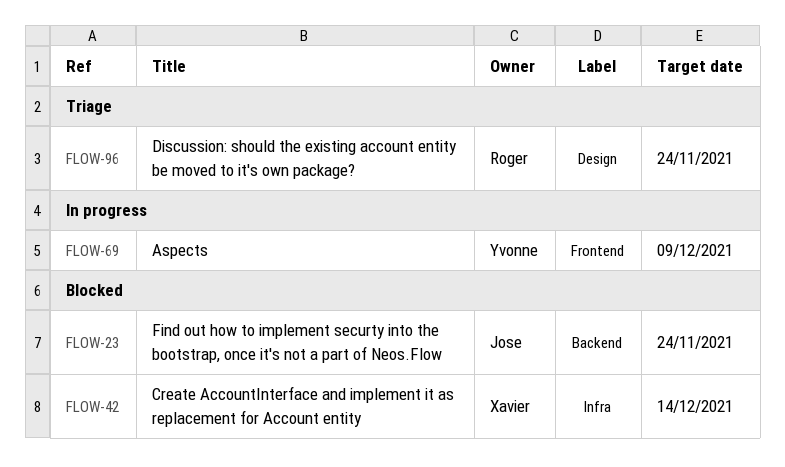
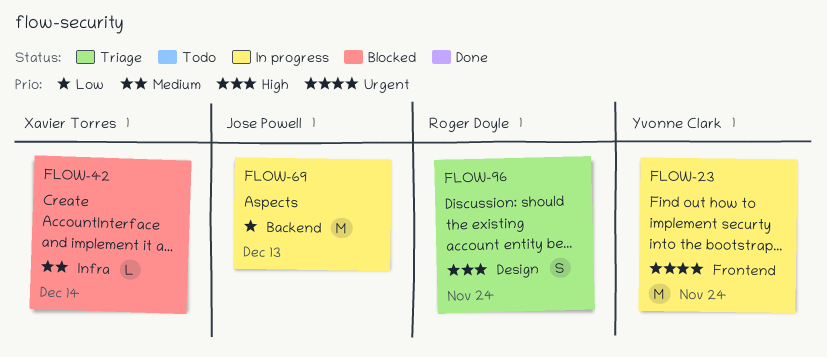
FLOW-23, status: Blocked -> In progress
FLOW-23, owner: Jose Powell -> Yvonne Clark
FLOW-23, label: Backend -> Frontend
FLOW-69, owner: Yvonne Clark -> Jose Powell
FLOW-69, label: Frontend -> Backend
FLOW-69, due: Dec 9 -> Dec 13

